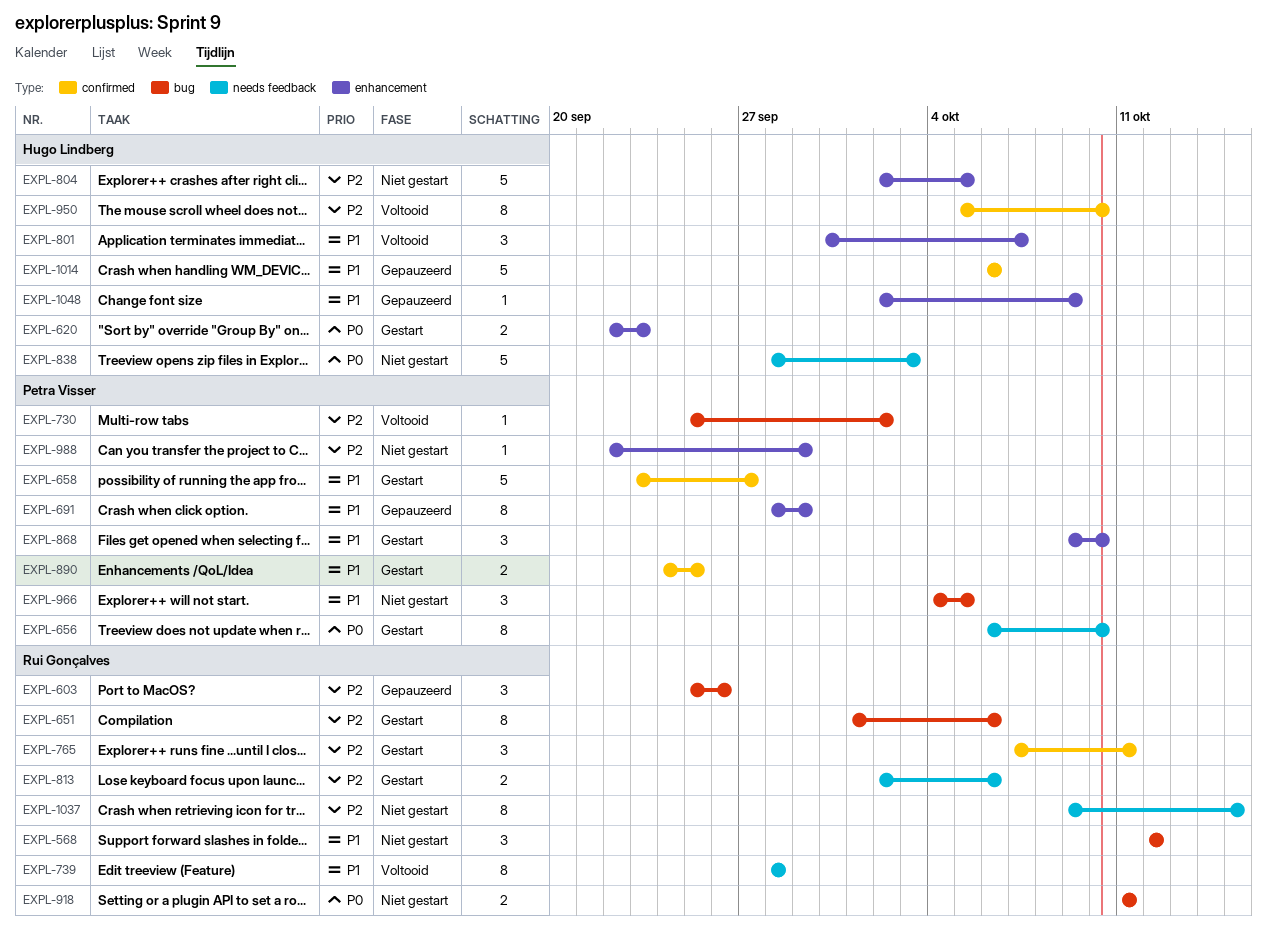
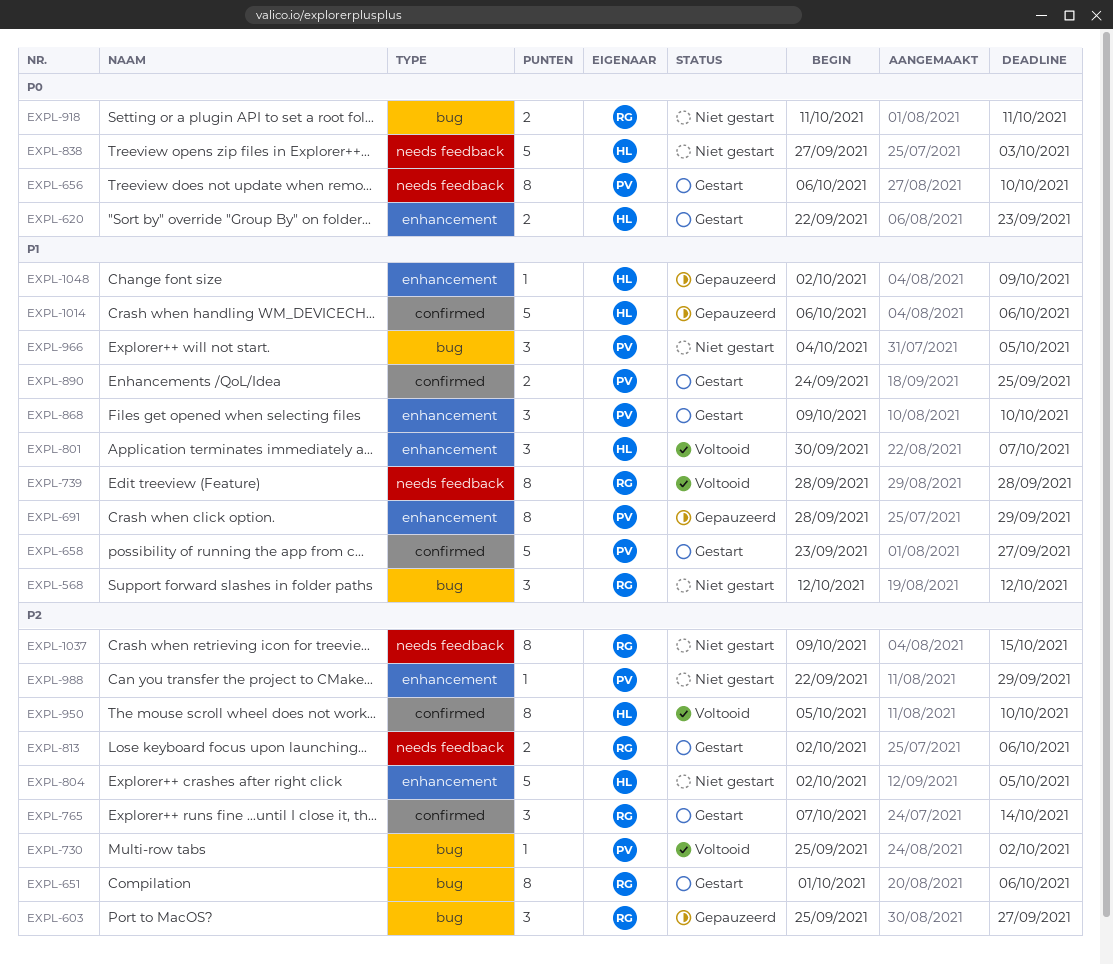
EXPL-603, due: Sep 26 -> Sep 27
EXPL-765, due: Oct 11 -> Oct 14
EXPL-838, start: Sep 28 -> Sep 27

